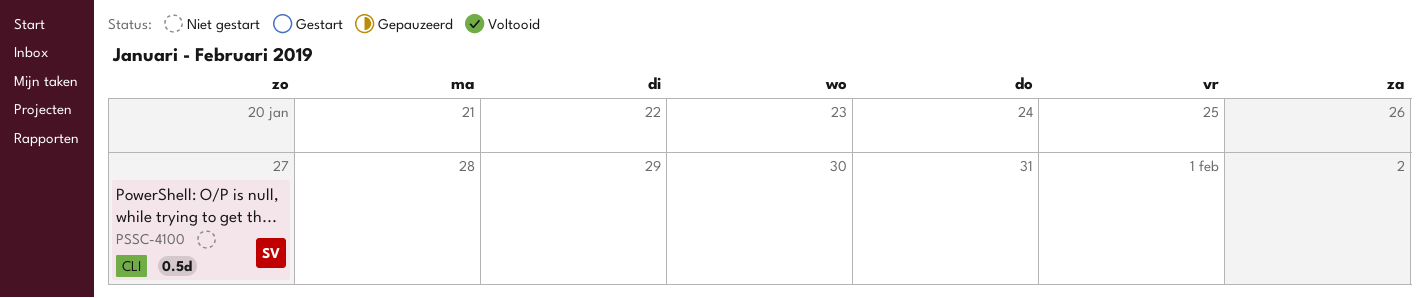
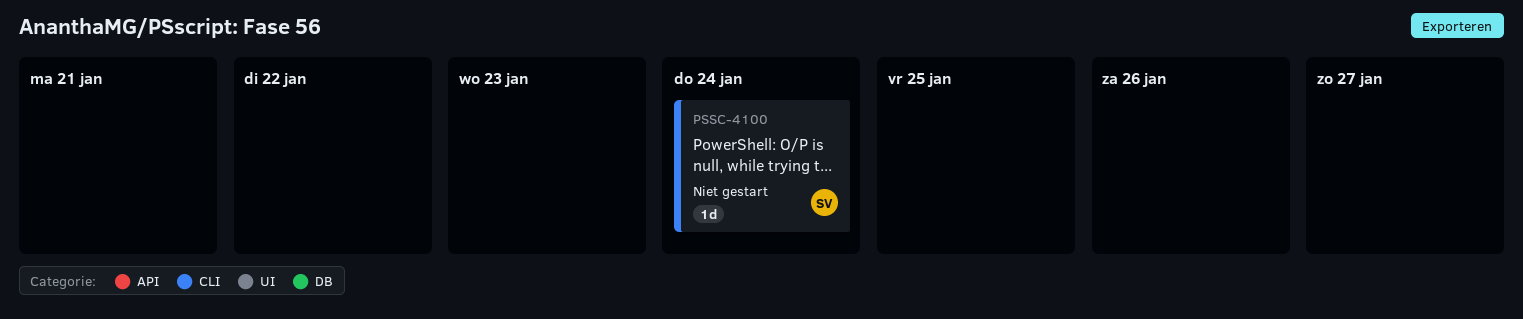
PSSC-4100, estimate: 0.5d -> 1d
PSSC-4100, due: Jan 27 -> Jan 24

